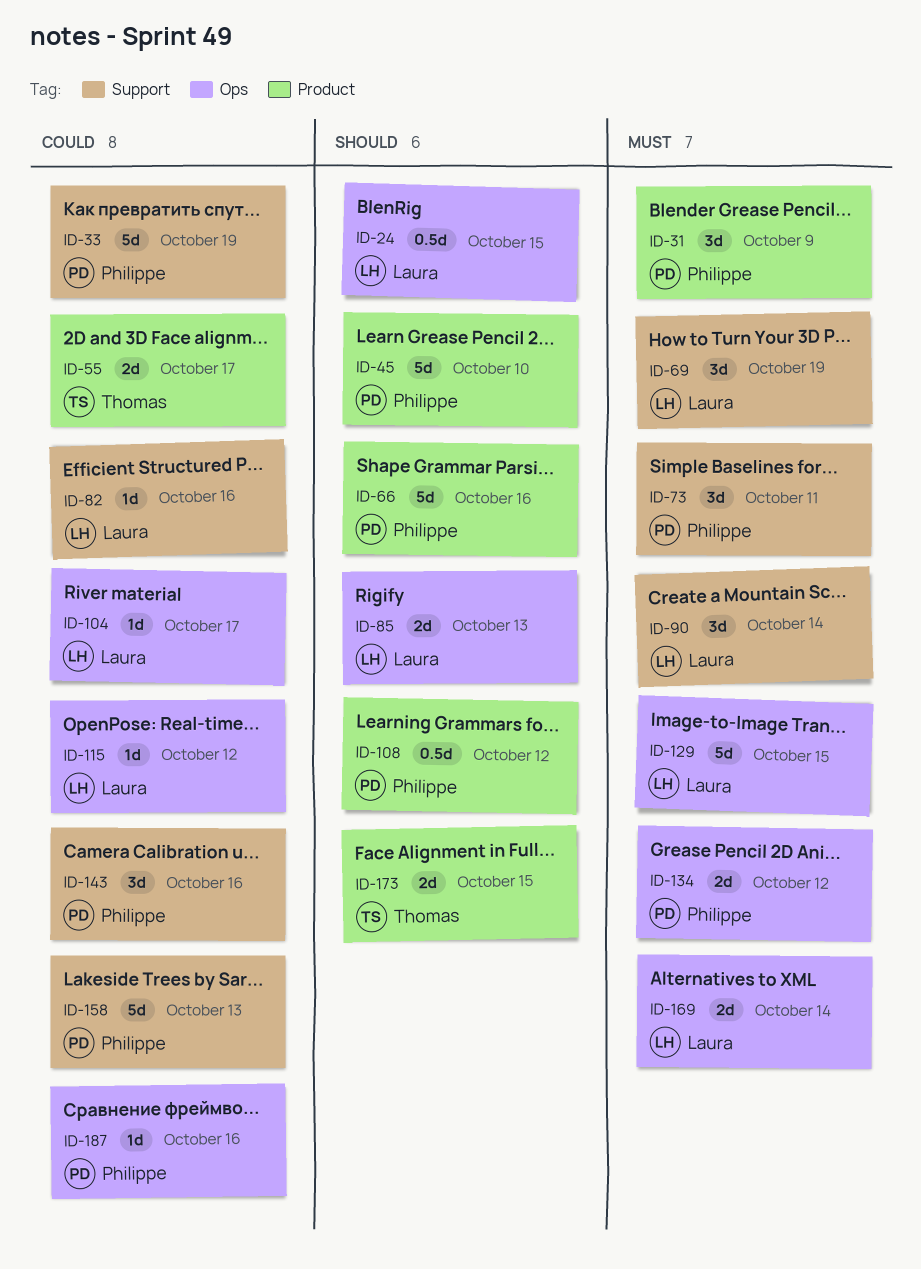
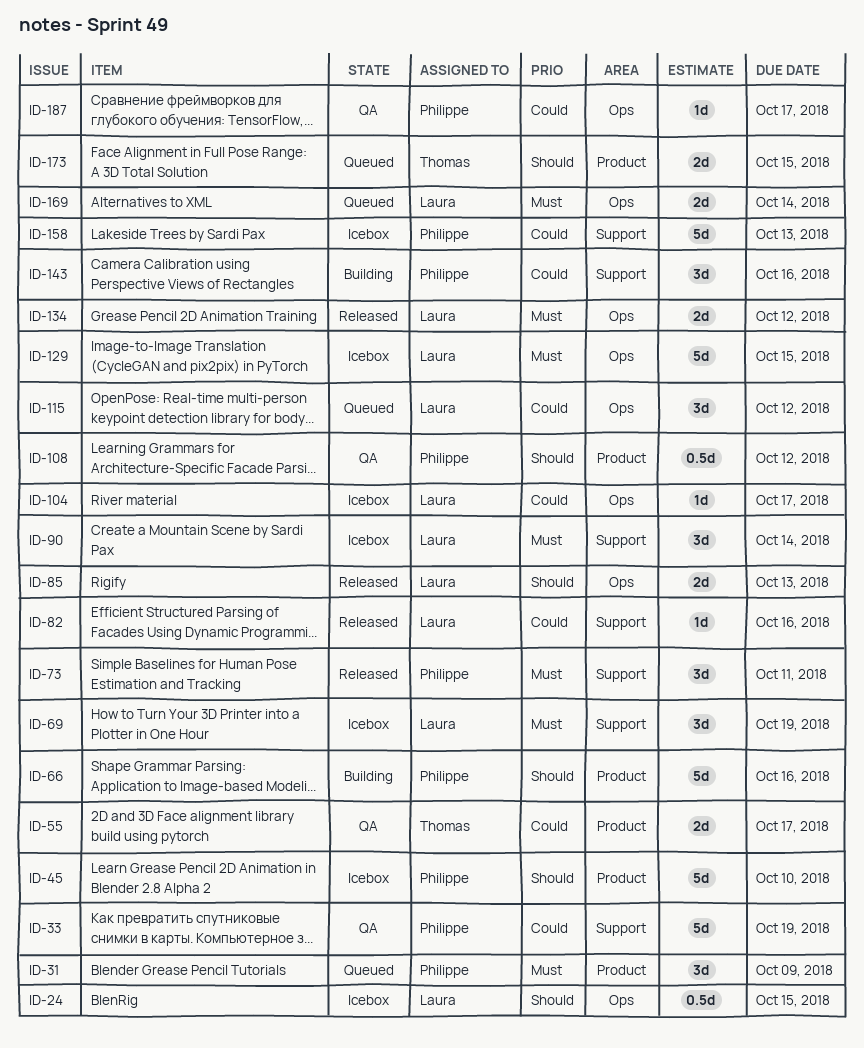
ID-115, estimate: 1d -> 3d
ID-134, owner: Philippe -> Laura
ID-187, due: Oct 16 -> Oct 17

